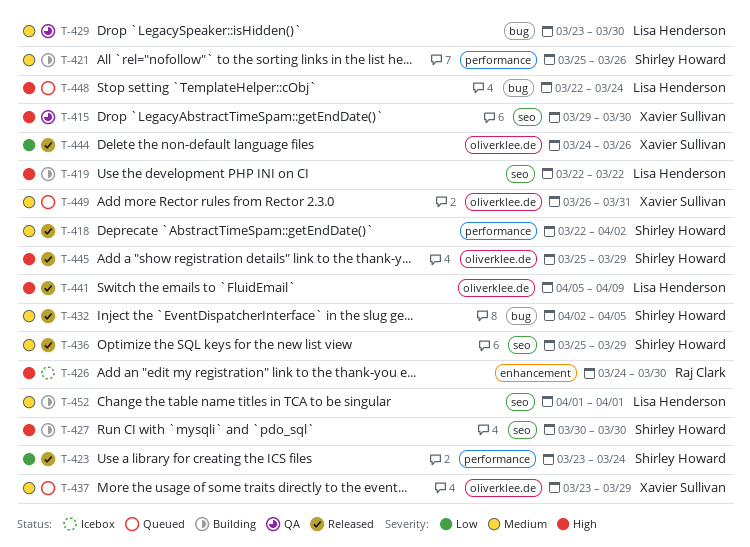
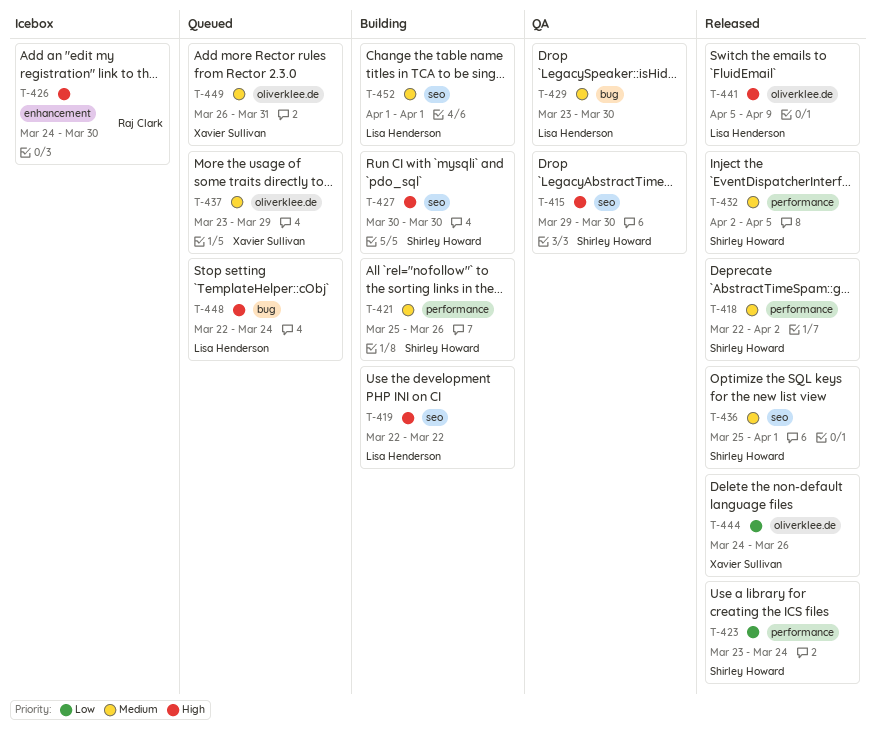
T-415, owner: Xavier Sullivan -> Shirley Howard
T-432, label: bug -> performance
T-436, due: Mar 29 -> Apr 1
T-445: present -> none

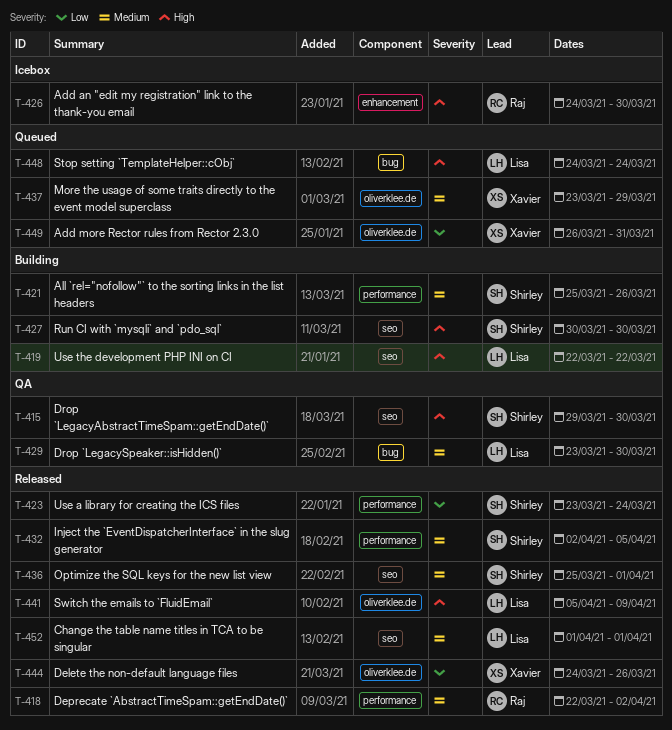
T-418, owner: Shirley Howard -> Raj Clark
T-448, start: Mar 22 -> Mar 24
T-449, priority: Medium -> Low
T-452, status: Building -> Released

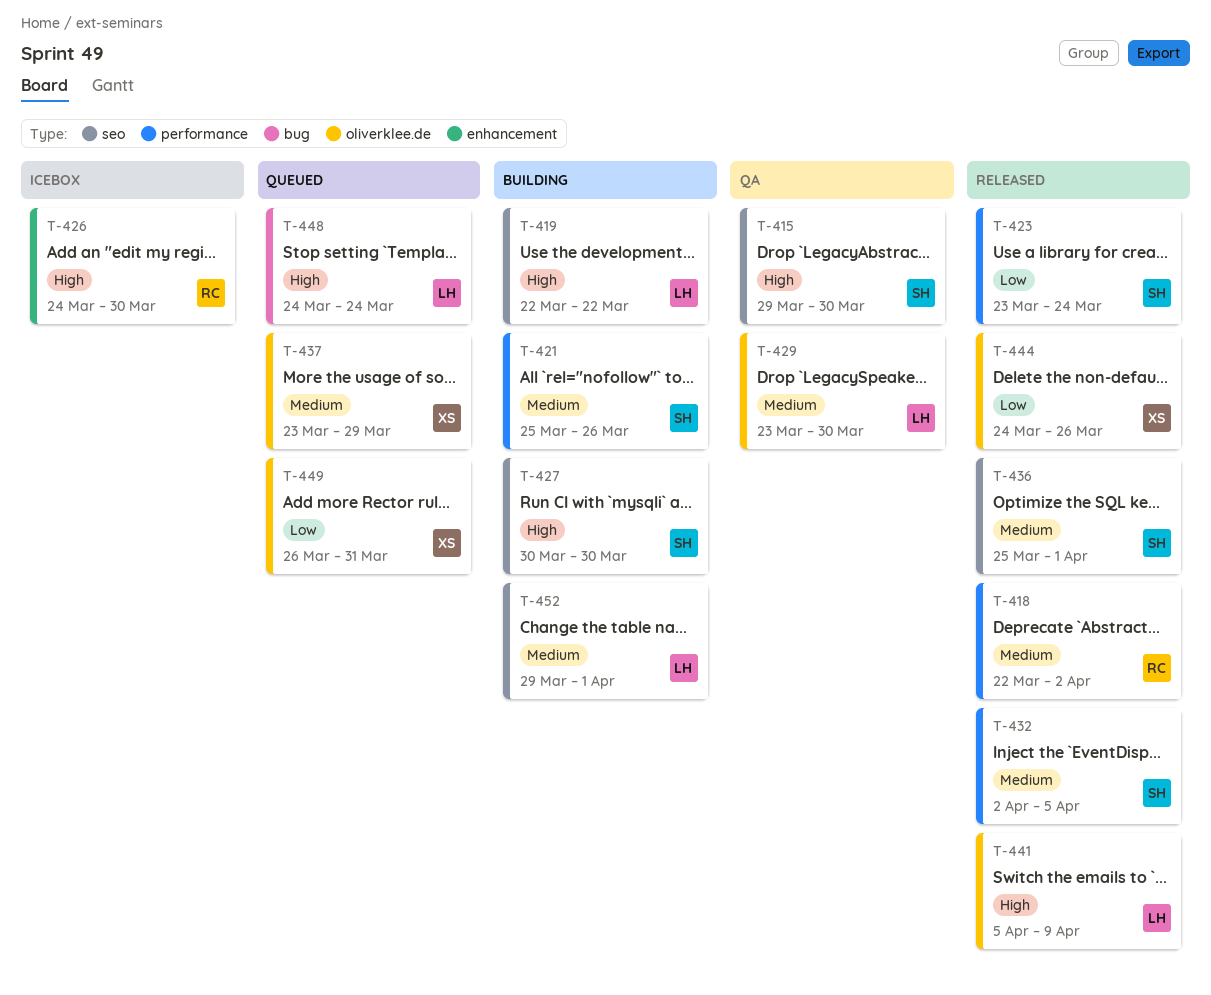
T-429, label: bug -> oliverklee.de
T-452, status: Released -> Building
T-452, start: Apr 1 -> Mar 29

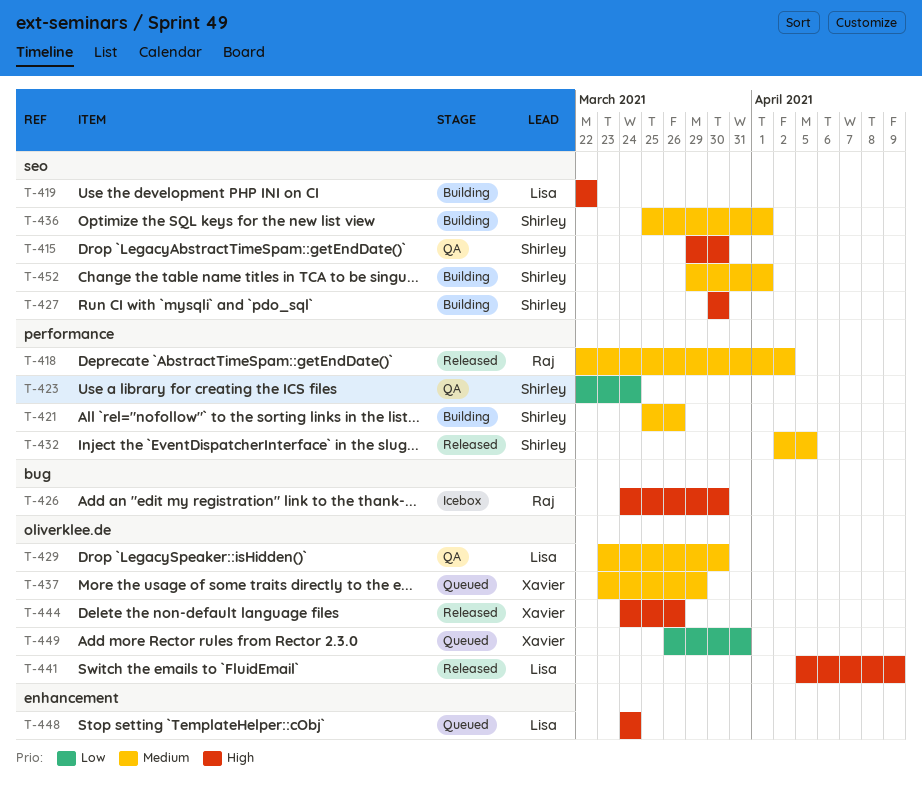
T-423, status: Released -> QA
T-423, start: Mar 23 -> Mar 22
T-426, label: enhancement -> bug
T-436, status: Released -> Building
T-444, priority: Low -> High
T-448, label: bug -> enhancement
T-452, owner: Lisa -> Shirley

